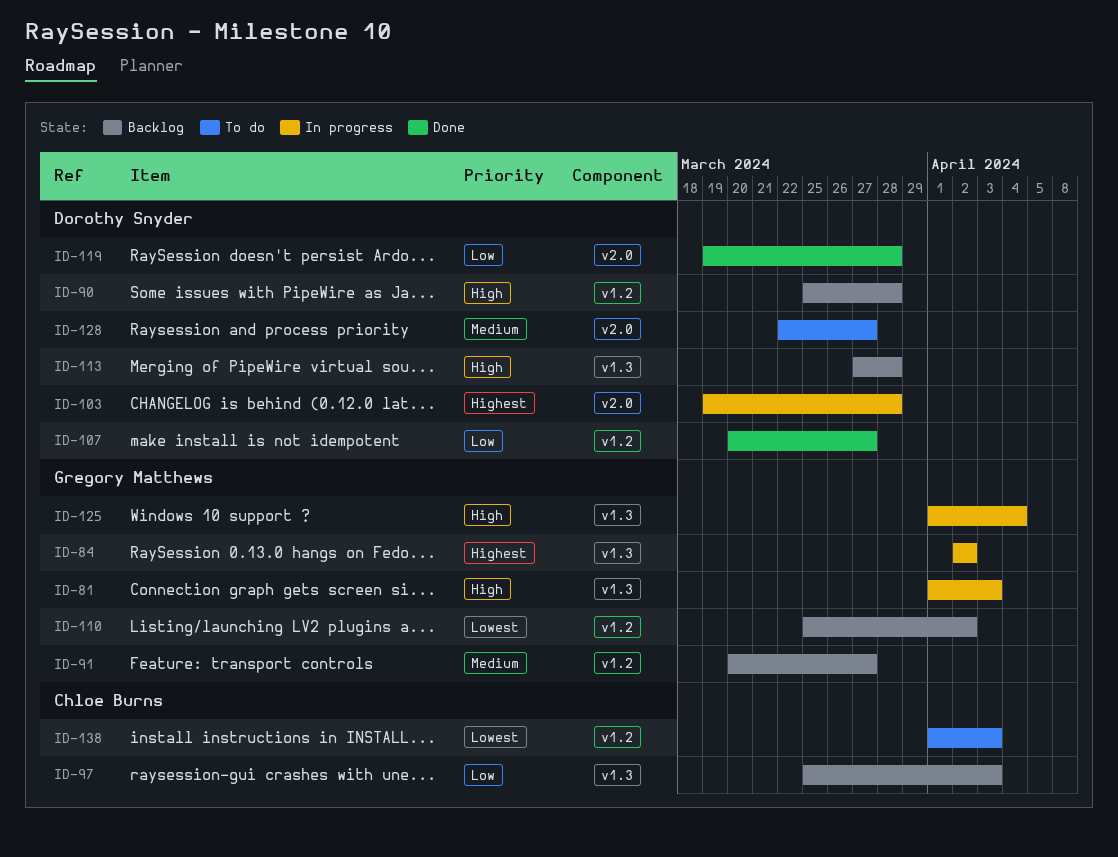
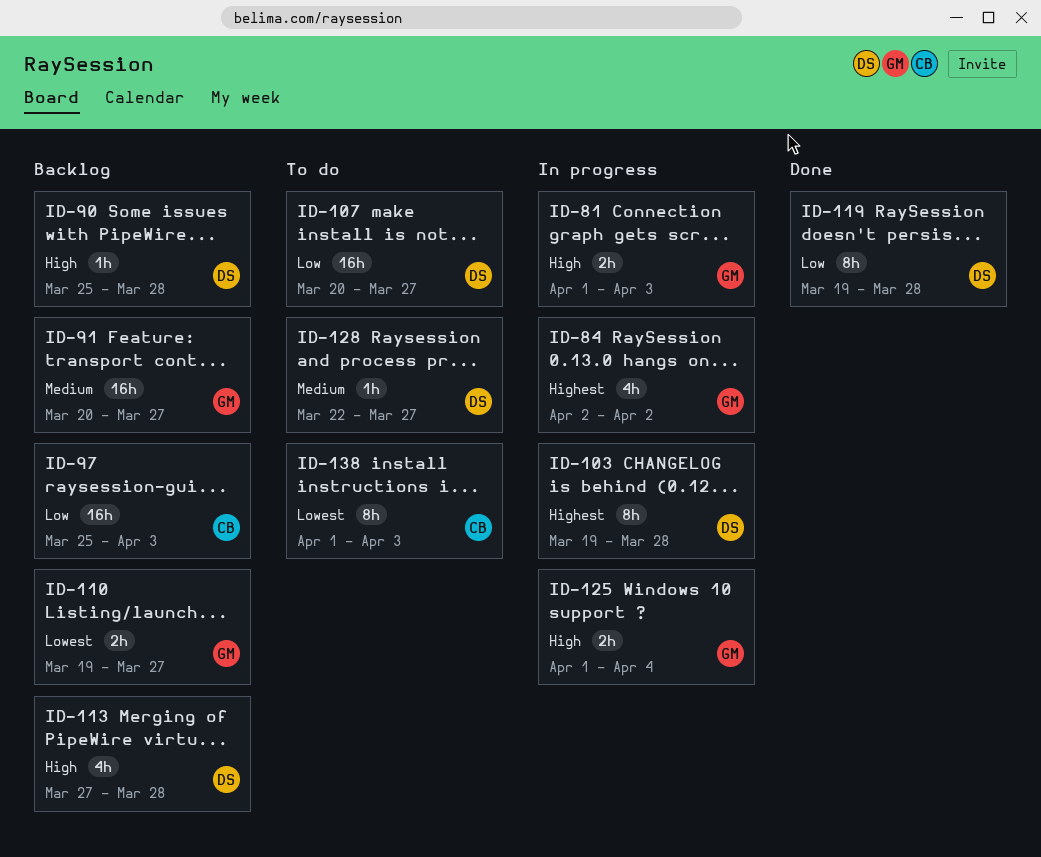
ID-107, status: Done -> To do
ID-110, start: Mar 25 -> Mar 19
ID-110, due: Apr 2 -> Mar 27

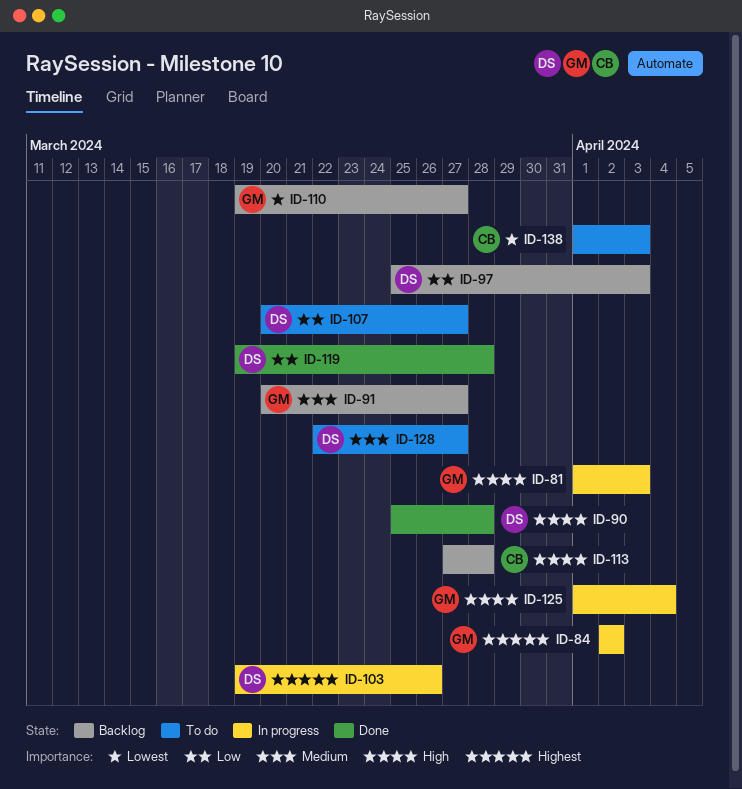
ID-90, status: Backlog -> Done
ID-97, owner: CB -> DS
ID-103, due: Mar 28 -> Mar 26
ID-113, owner: DS -> CB

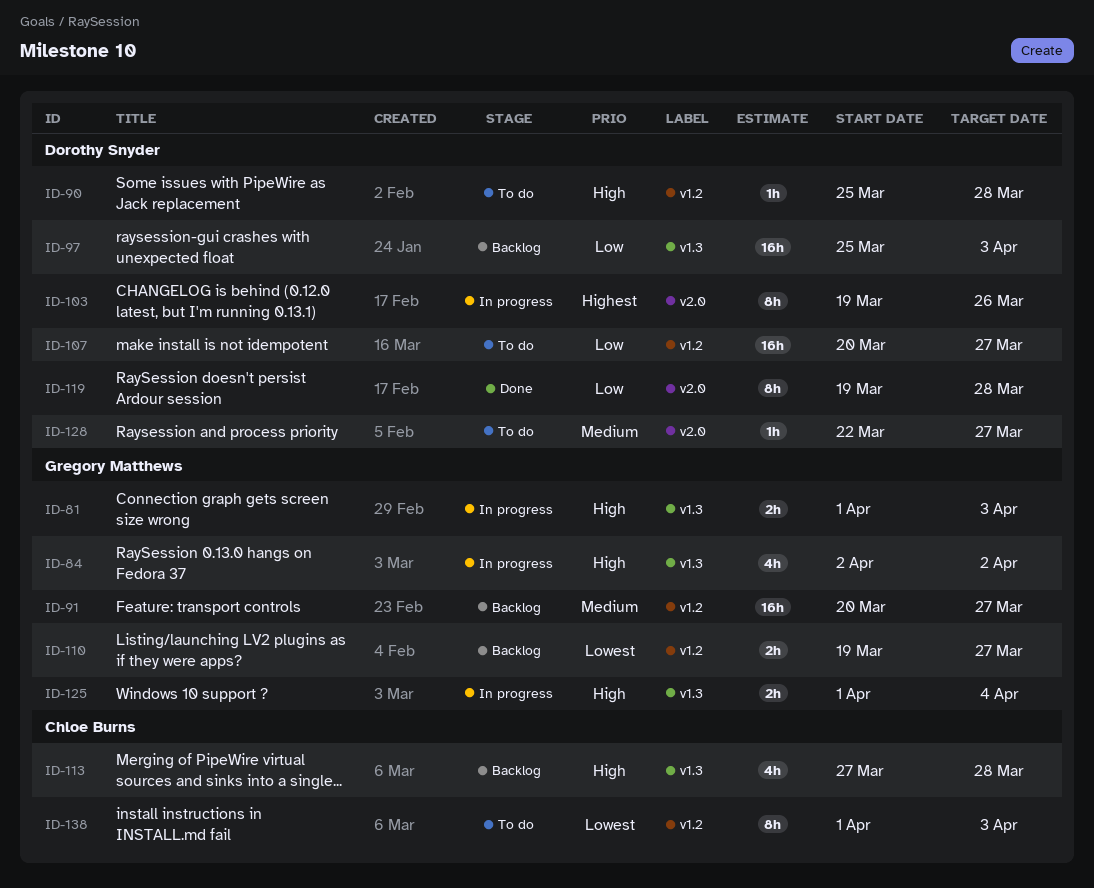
ID-84, priority: Highest -> High
ID-90, status: Done -> To do

